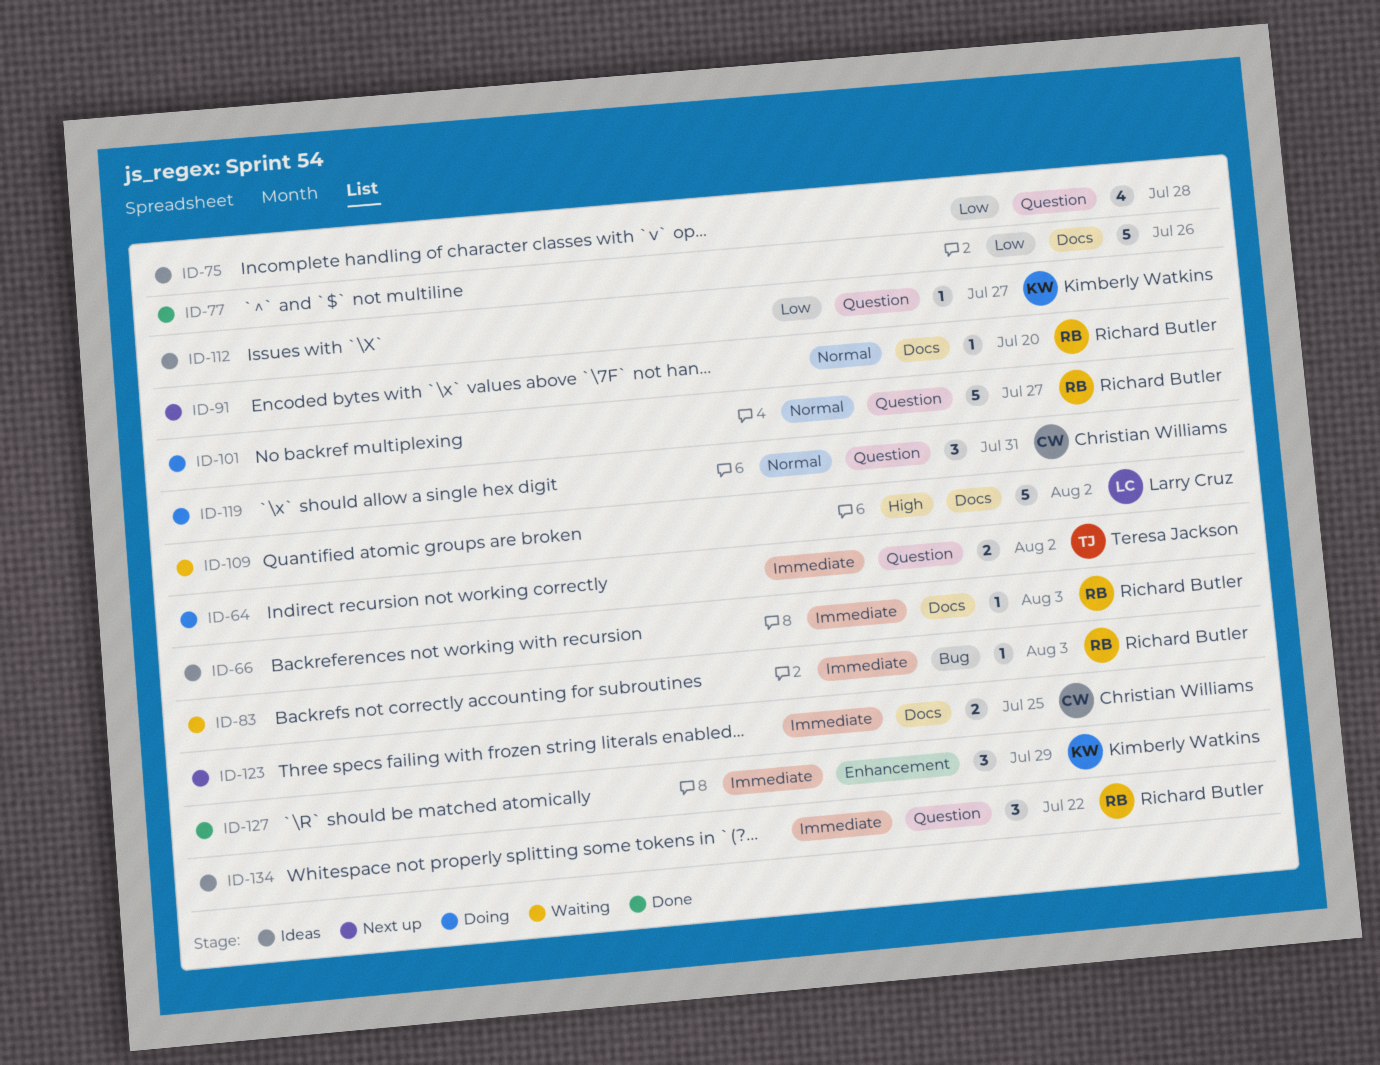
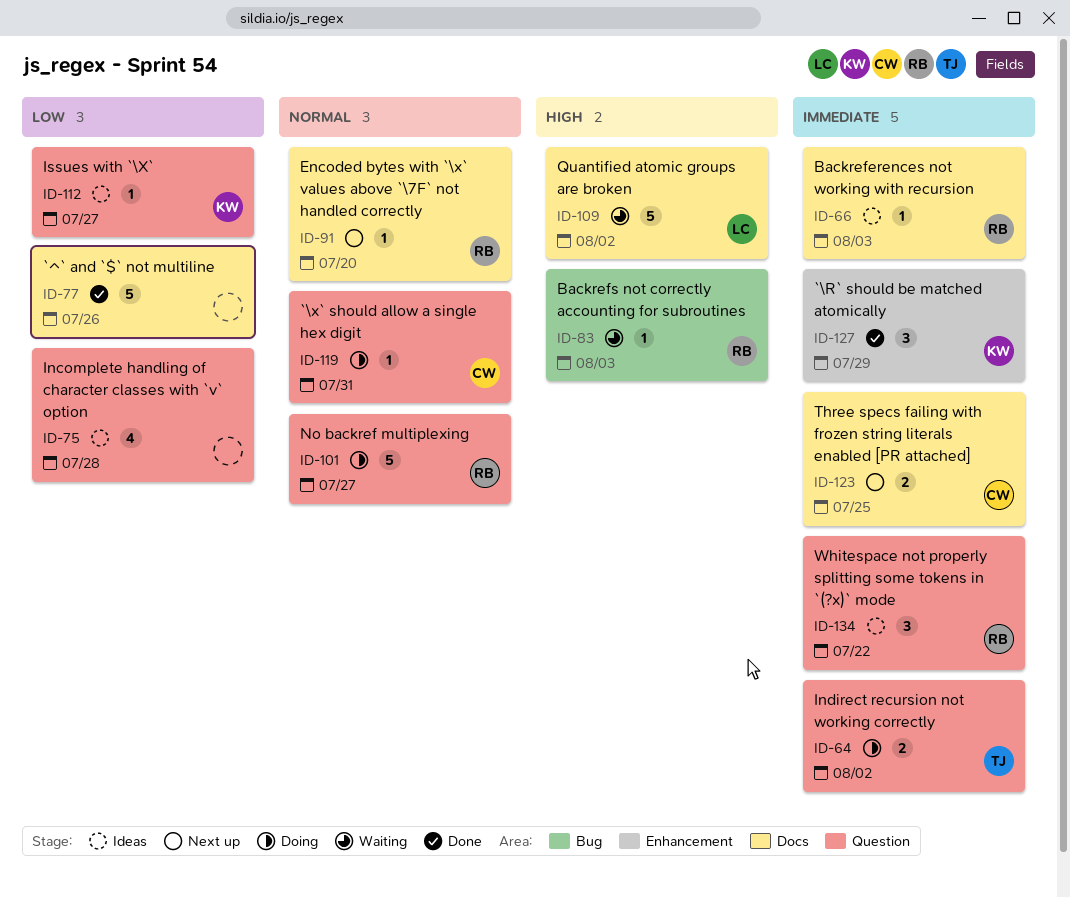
ID-83, priority: Immediate -> High
ID-119, estimate: 3 -> 1

